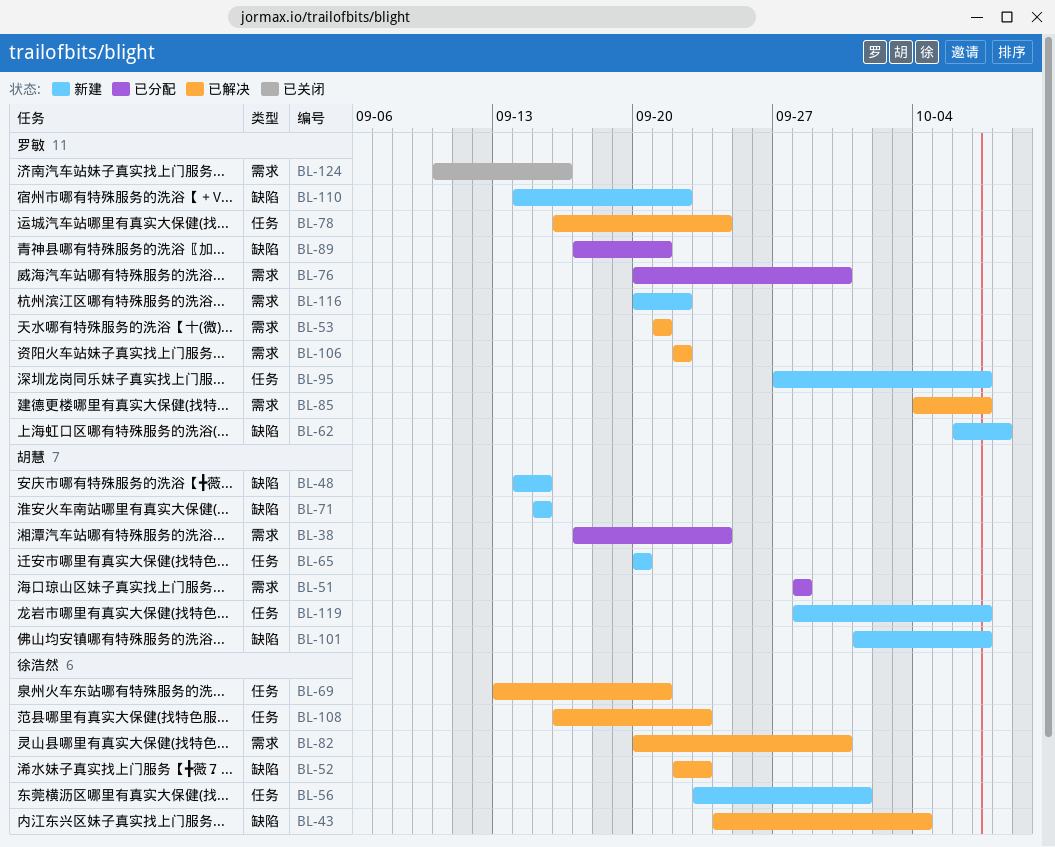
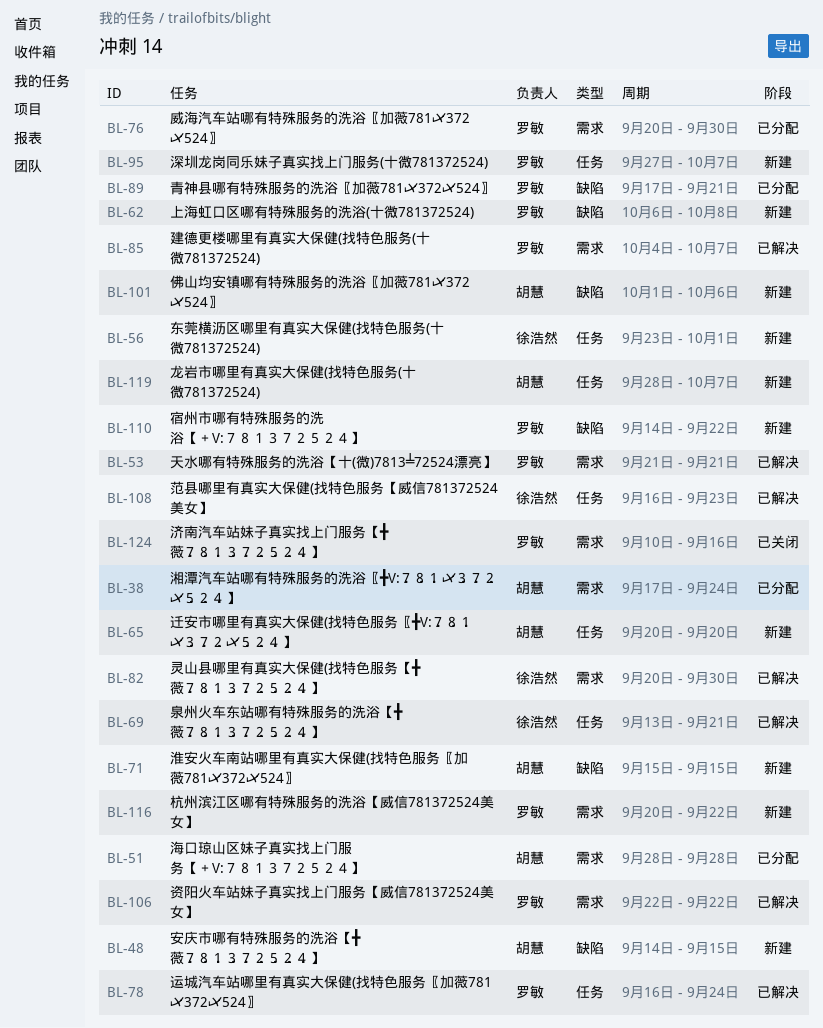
BL-43: present -> none
BL-52: present -> none
BL-101, due: Oct 7 -> Oct 6

